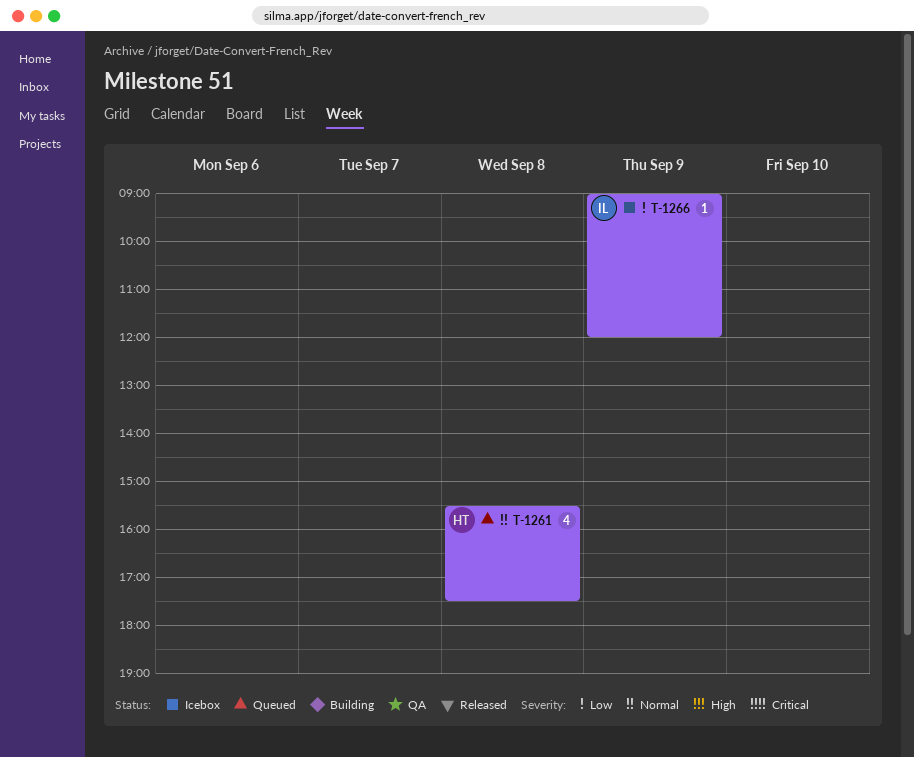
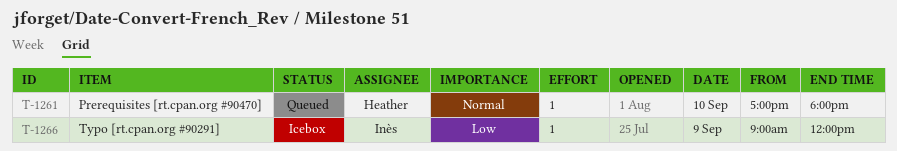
T-1261, estimate: 4 -> 1
T-1261, day: Sep 8 -> Sep 10
T-1261, begins: 15:30 -> 17:00
T-1261, ends: 17:30 -> 18:00

